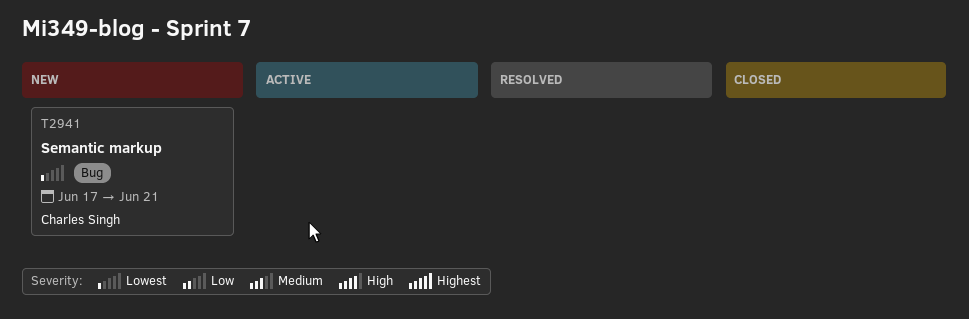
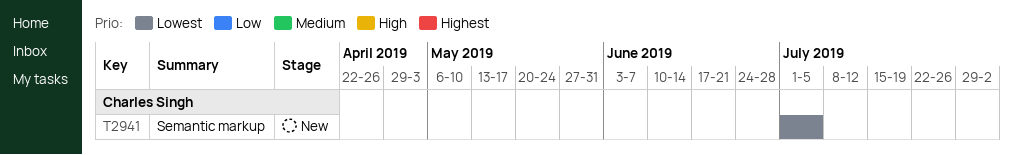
T2941, start: Jun 17 -> Jul 1
T2941, due: Jun 21 -> Jul 5

